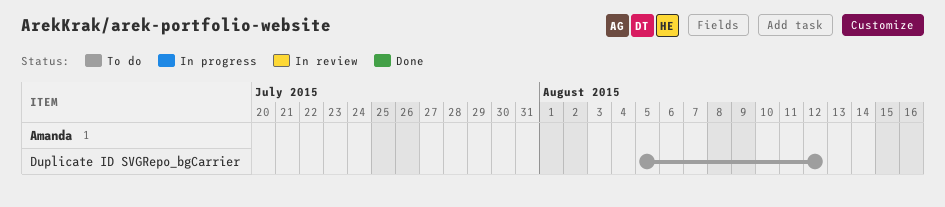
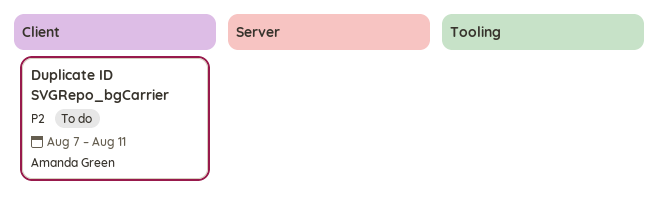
Duplicate ID SVGRepo_bgCarrier, start: Aug 5 -> Aug 7
Duplicate ID SVGRepo_bgCarrier, due: Aug 12 -> Aug 11

